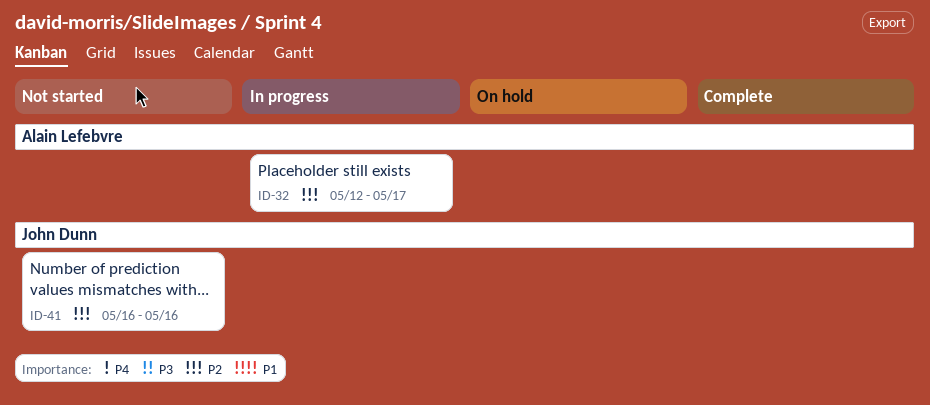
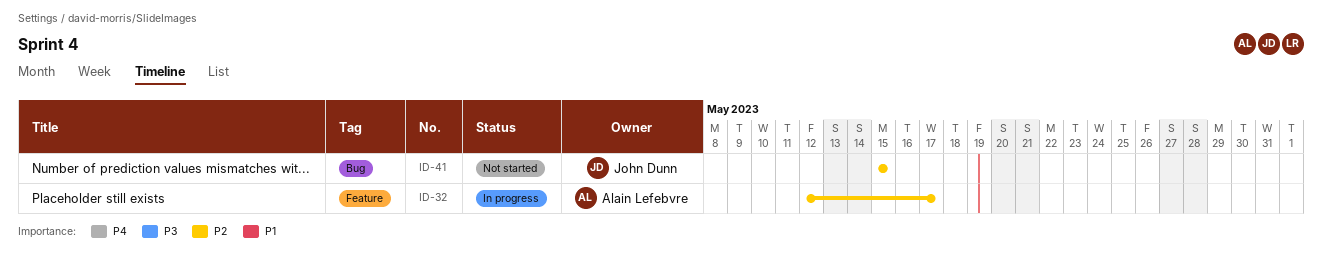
ID-41, start: May 16 -> May 15
ID-41, due: May 16 -> May 15

